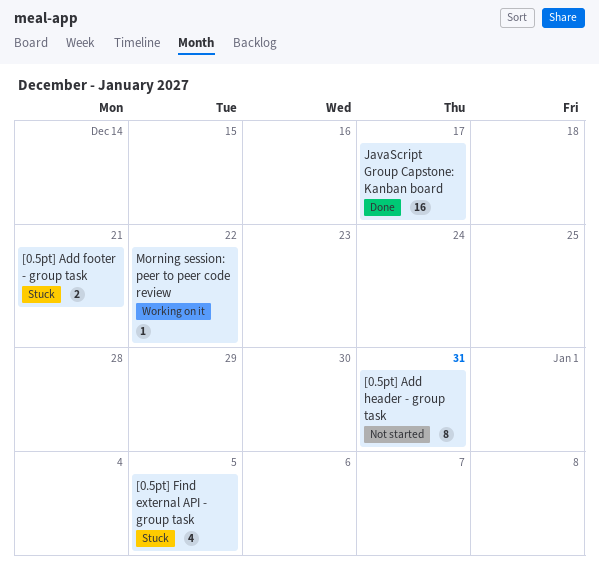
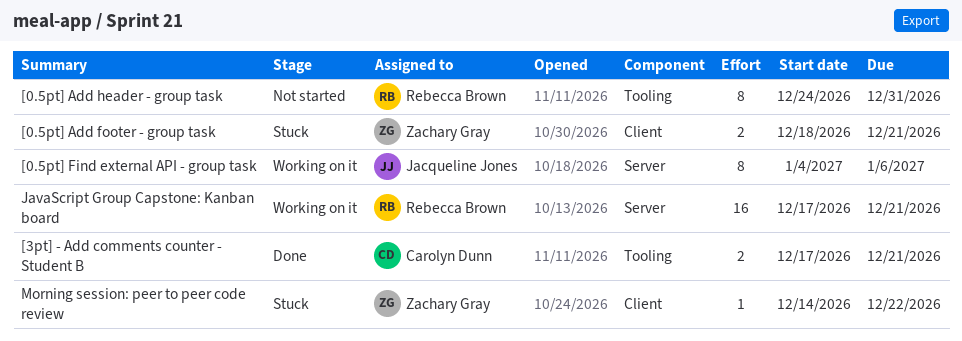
[0.5pt] Find external API - group task, status: Stuck -> Working on it
[0.5pt] Find external API - group task, estimate: 4 -> 8
[0.5pt] Find external API - group task, due: Jan 5 -> Jan 6
[3pt] - Add comments counter - Student B: none -> present
JavaScript Group Capstone: Kanban board, status: Done -> Working on it
JavaScript Group Capstone: Kanban board, due: Dec 17 -> Dec 21
Morning session: peer to peer code review, status: Working on it -> Stuck

